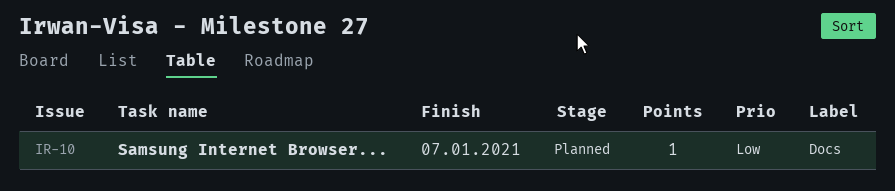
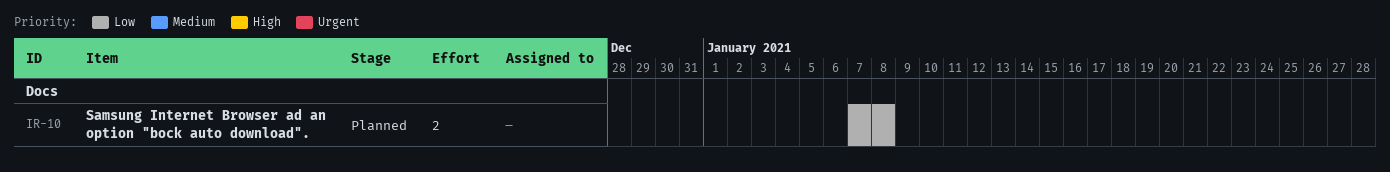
IR-10, estimate: 1 -> 2
IR-10, due: Jan 7 -> Jan 8

